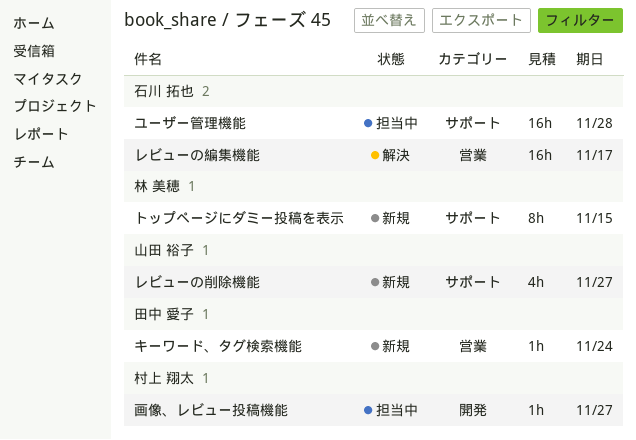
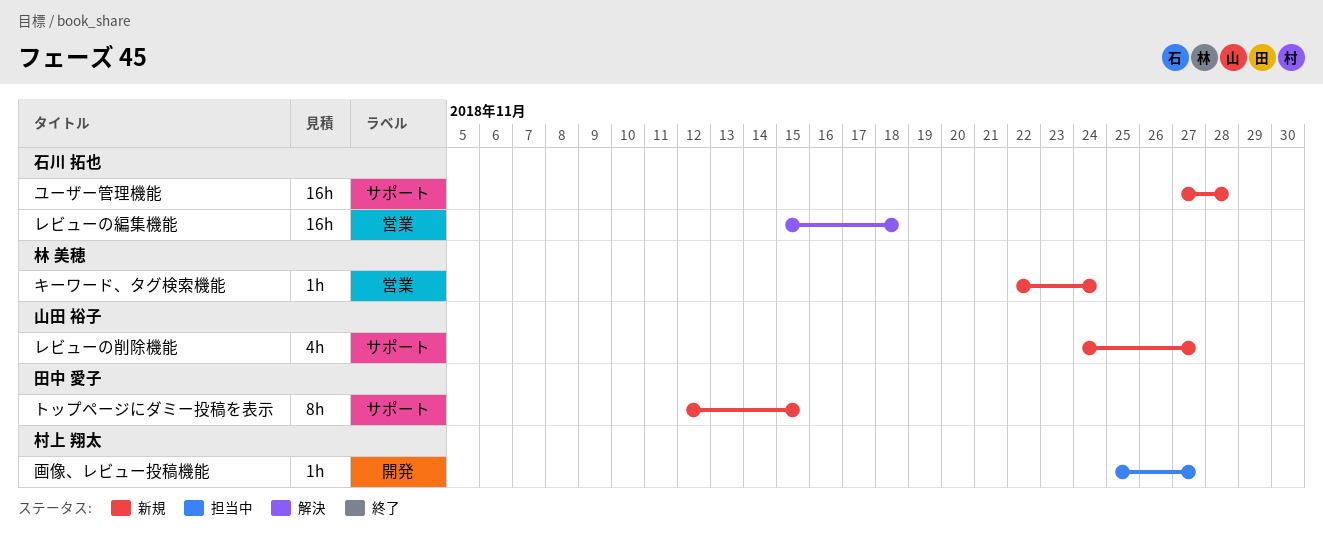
キーワード、タグ検索機能, owner: 田中 愛子 -> 林 美穂
トップページにダミー投稿を表示, owner: 林 美穂 -> 田中 愛子
ユーザー管理機能, status: 担当中 -> 新規
レビューの編集機能, due: Nov 17 -> Nov 18

